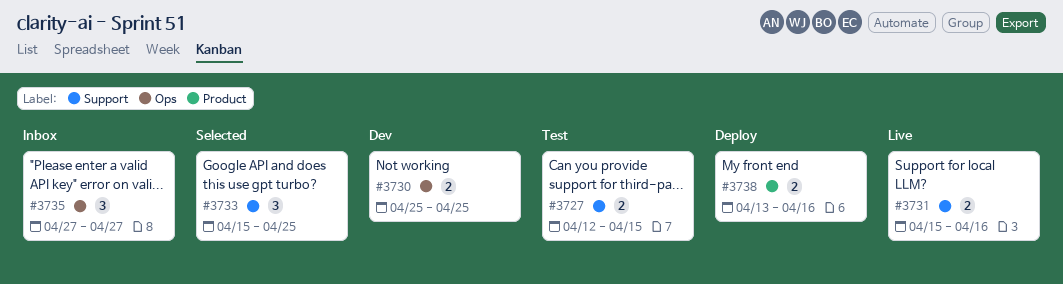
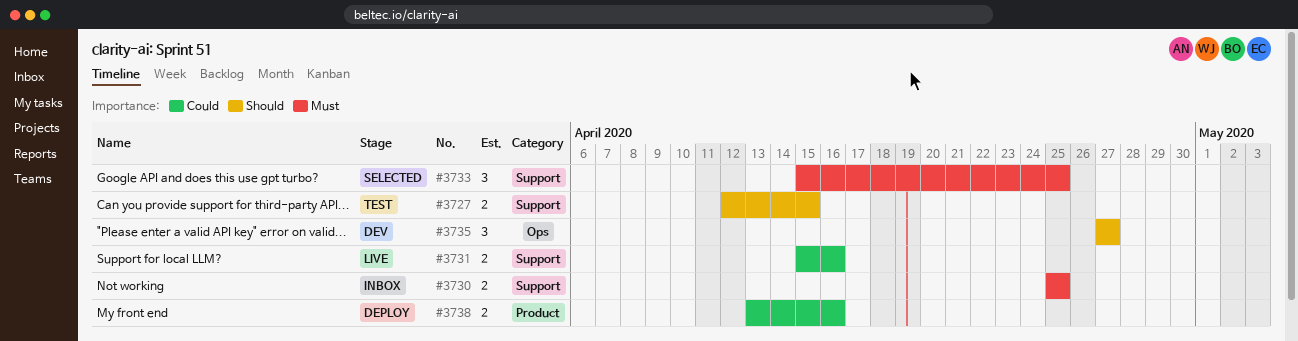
#3730, status: Dev -> Inbox
#3730, label: Ops -> Support
#3735, status: Inbox -> Dev

